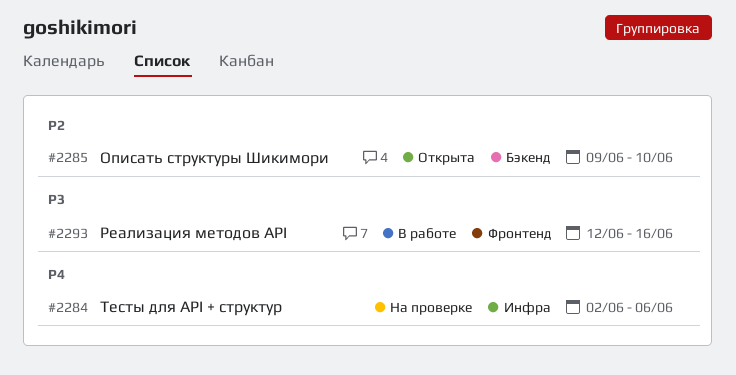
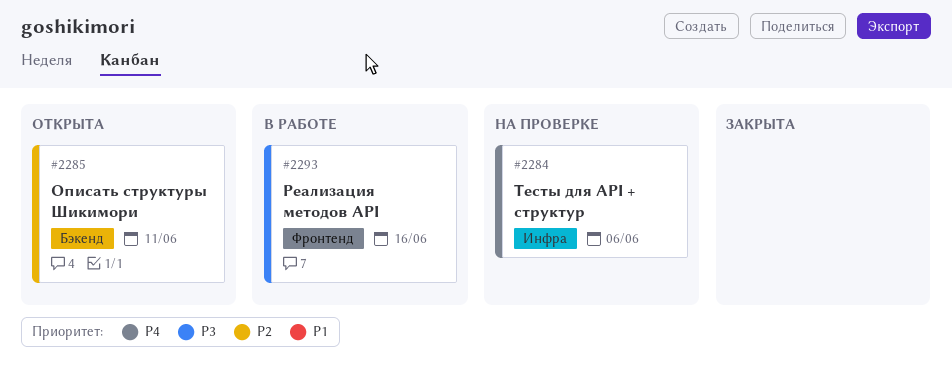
#2285, due: Jun 10 -> Jun 11

